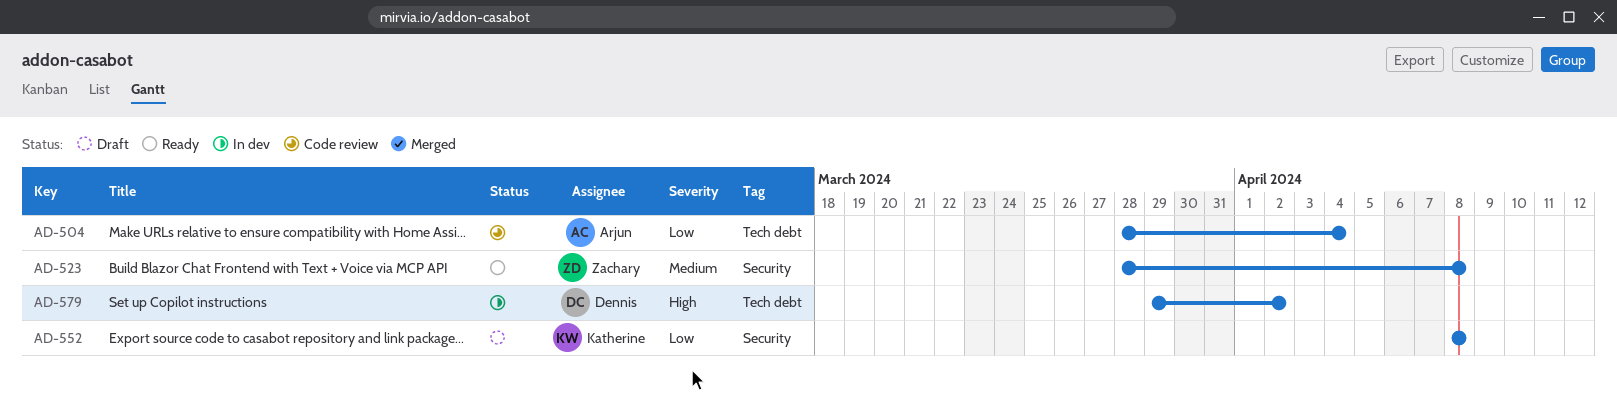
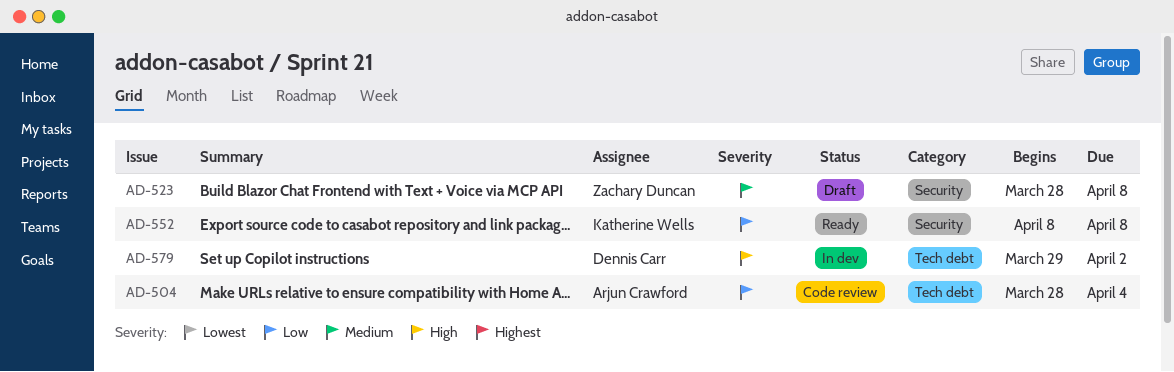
AD-523, status: Ready -> Draft
AD-552, status: Draft -> Ready

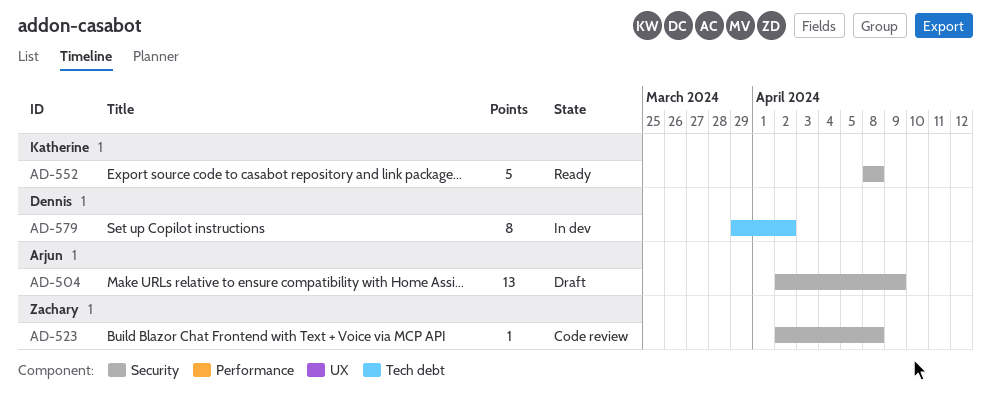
AD-504, status: Code review -> Draft
AD-504, label: Tech debt -> Security
AD-504, start: Mar 28 -> Apr 2
AD-504, due: Apr 4 -> Apr 9
AD-523, status: Draft -> Code review
AD-523, start: Mar 28 -> Apr 2

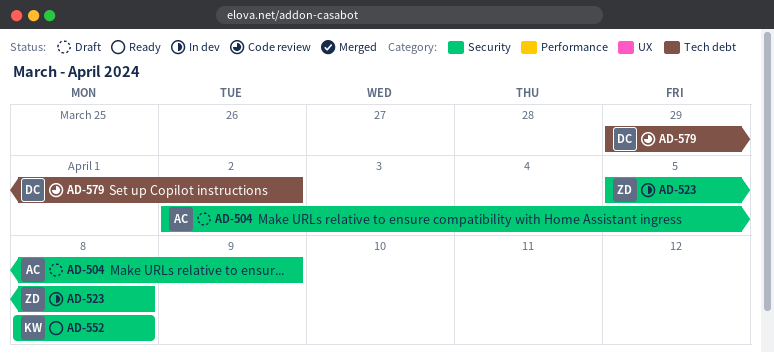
AD-523, status: Code review -> In dev
AD-523, start: Apr 2 -> Apr 5
AD-579, status: In dev -> Code review

